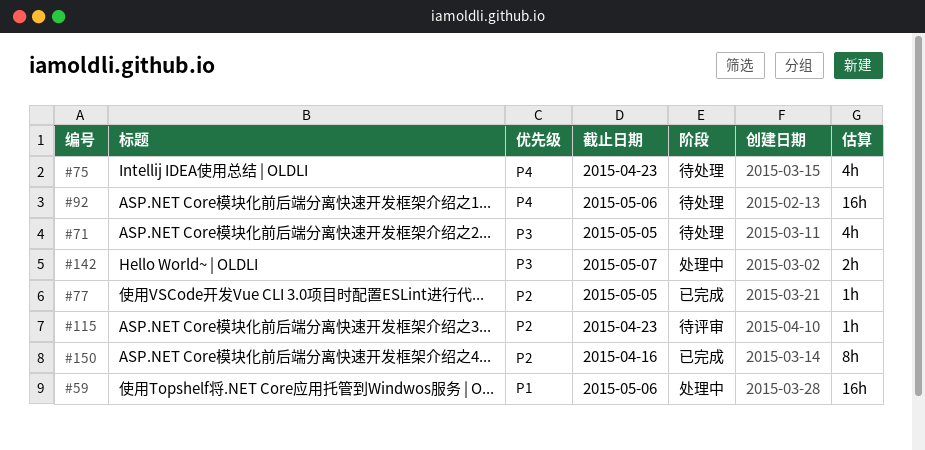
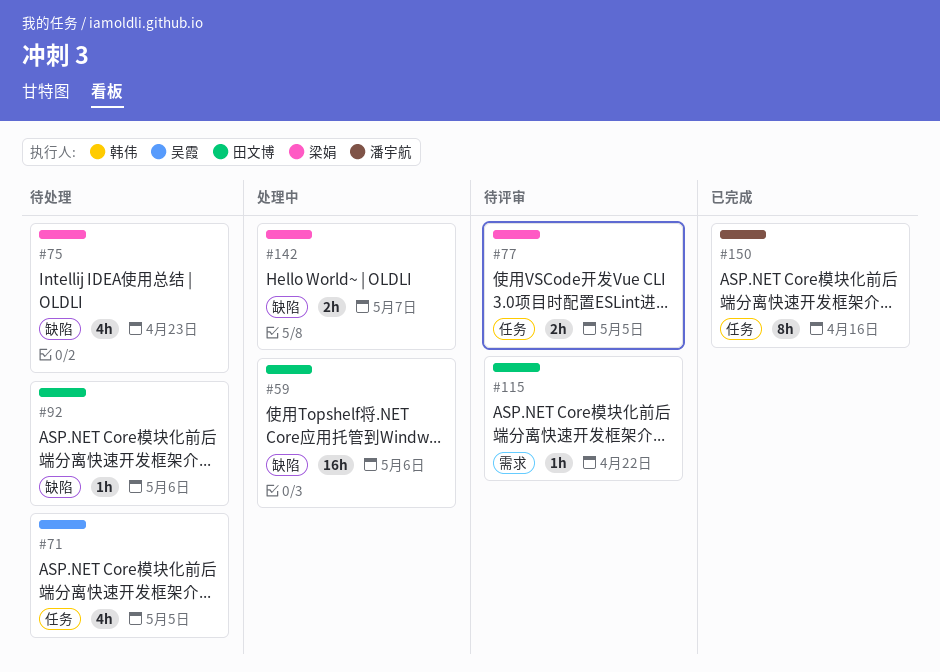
#77, status: 已完成 -> 待评审
#77, estimate: 1h -> 2h
#92, estimate: 16h -> 1h
#115, due: Apr 23 -> Apr 22

